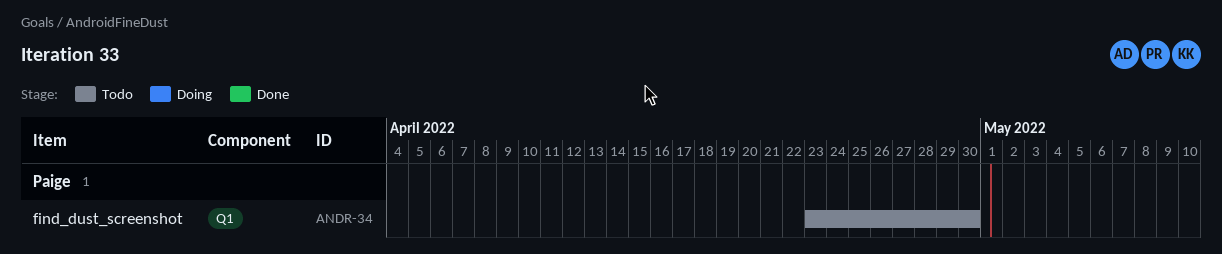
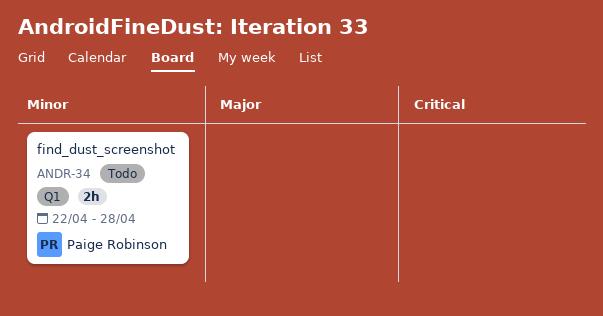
ANDR-34, start: Apr 23 -> Apr 22
ANDR-34, due: Apr 30 -> Apr 28

